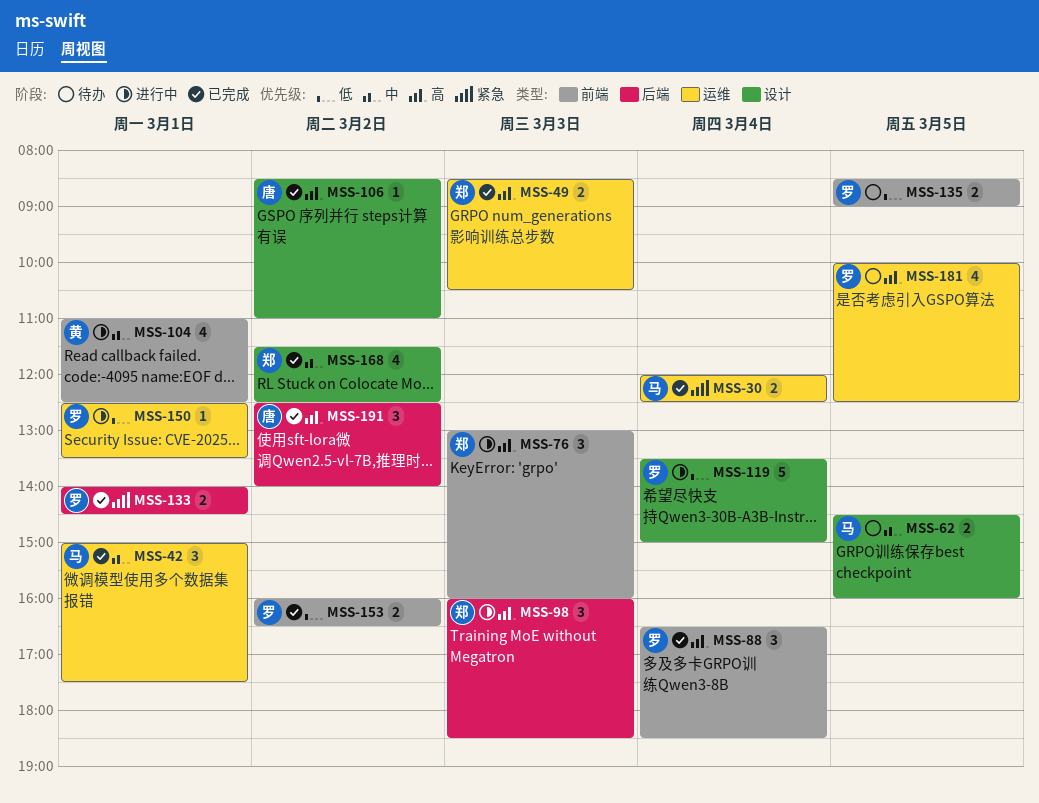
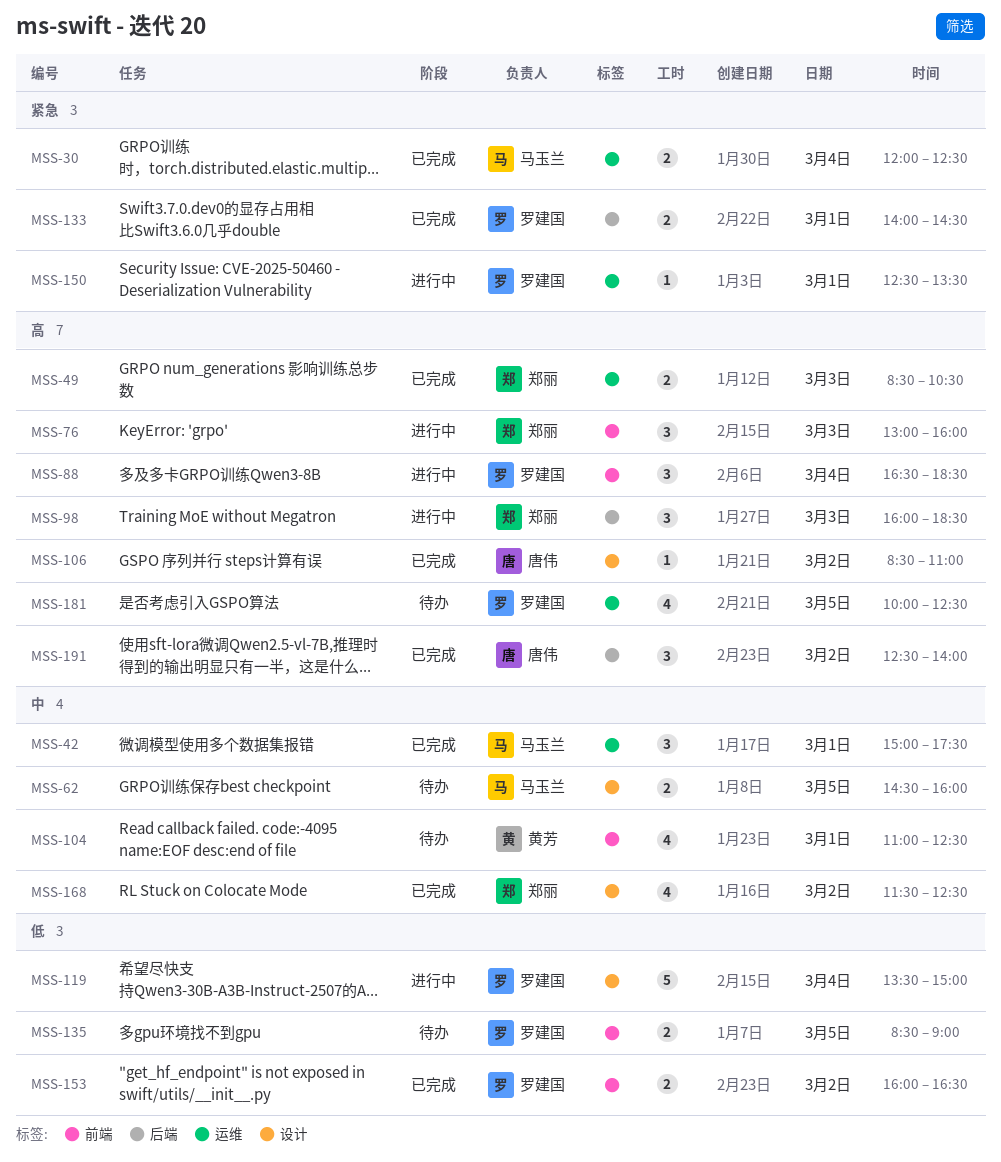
MSS-88, status: 已完成 -> 进行中
MSS-104, status: 进行中 -> 待办
MSS-150, priority: 低 -> 紧急

